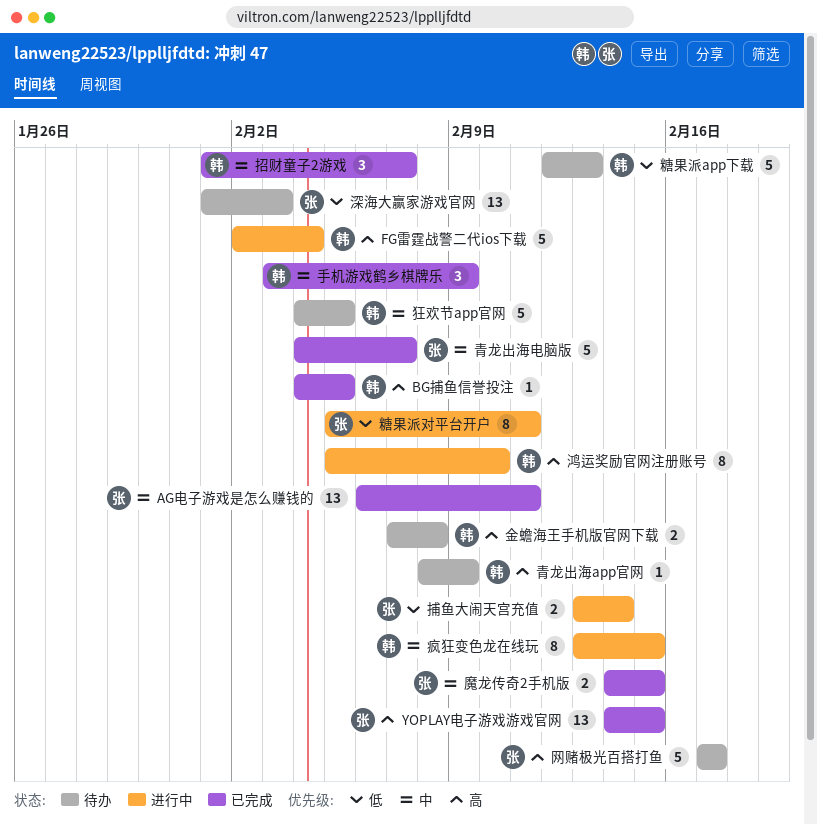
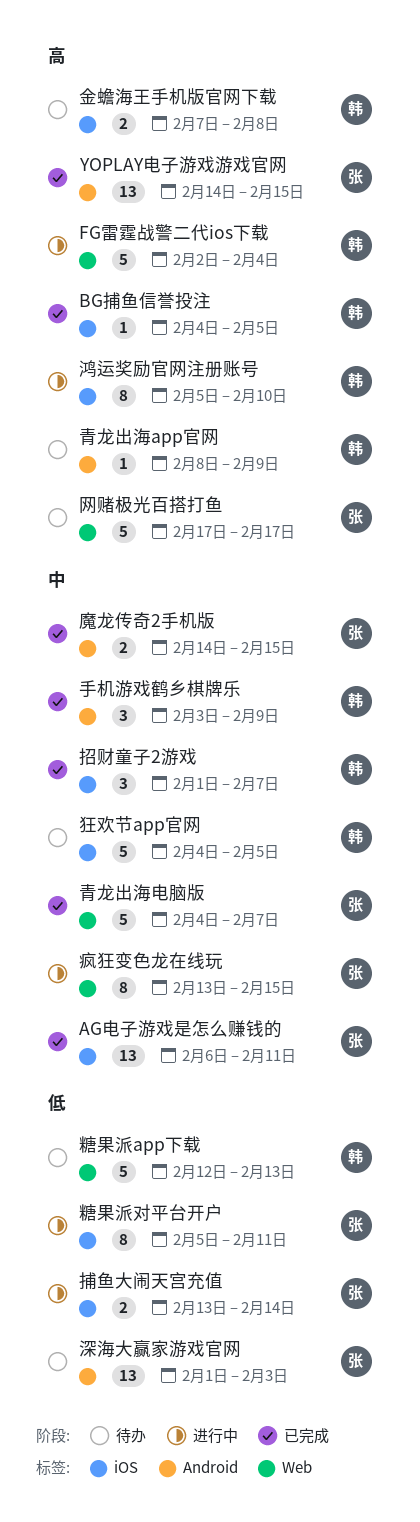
疯狂变色龙在线玩, owner: 韩 -> 张

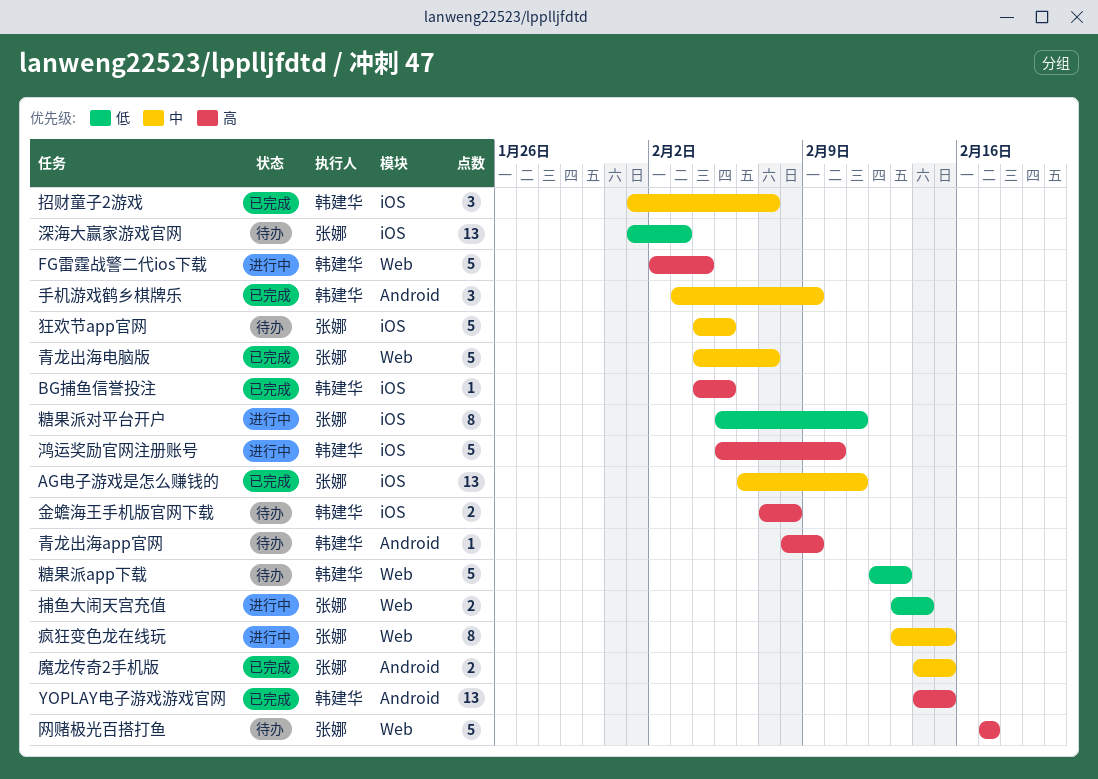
YOPLAY电子游戏游戏官网, owner: 张娜 -> 韩建华
捕鱼大闹天宫充值, label: iOS -> Web
深海大赢家游戏官网, label: Android -> iOS
狂欢节app官网, owner: 韩建华 -> 张娜
鸿运奖励官网注册账号, estimate: 8 -> 5

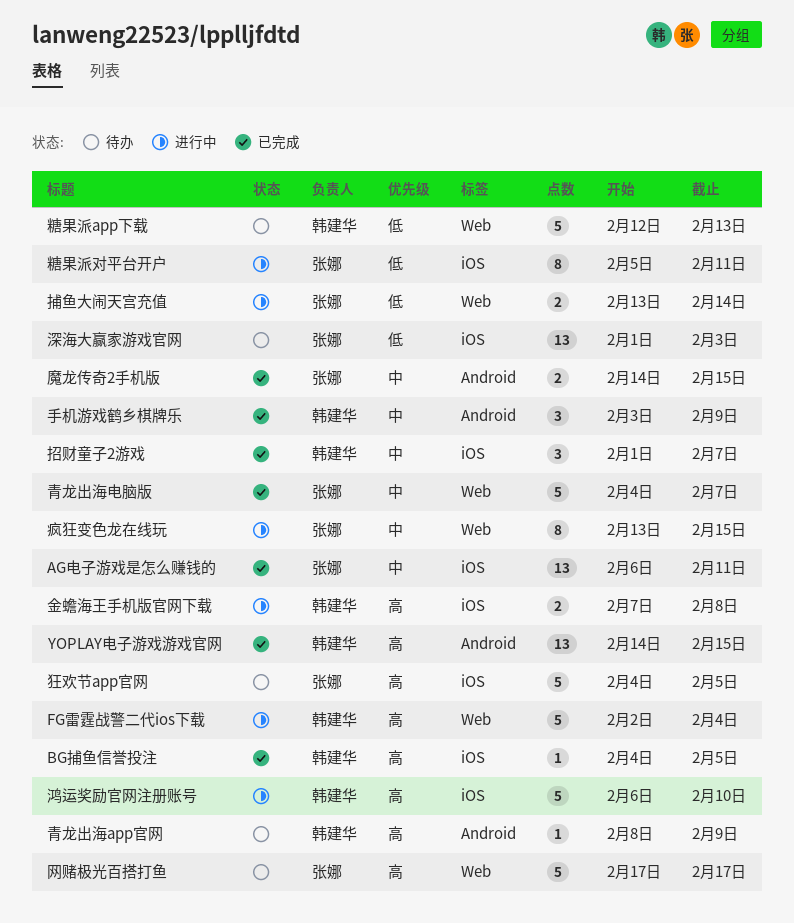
狂欢节app官网, priority: 中 -> 高
金蟾海王手机版官网下载, status: 待办 -> 进行中
鸿运奖励官网注册账号, start: Feb 5 -> Feb 6

